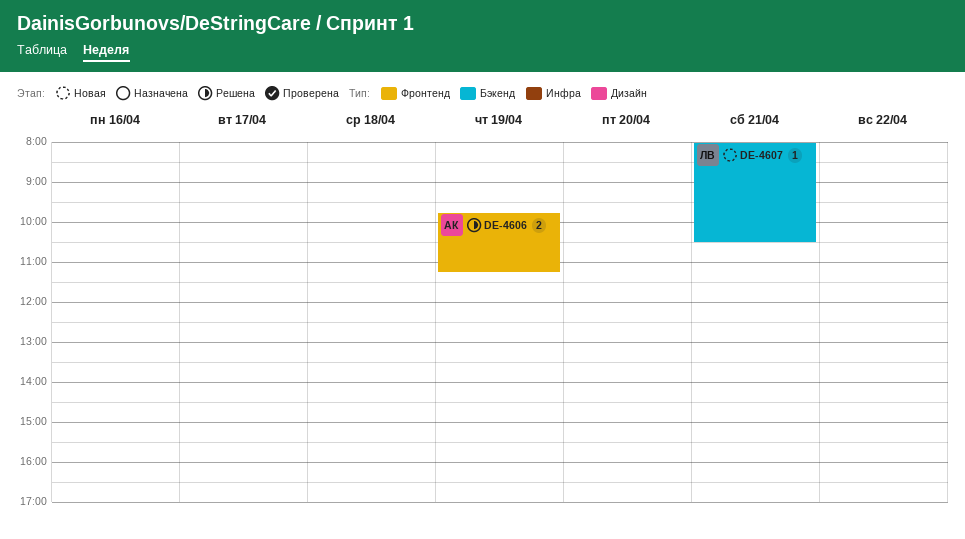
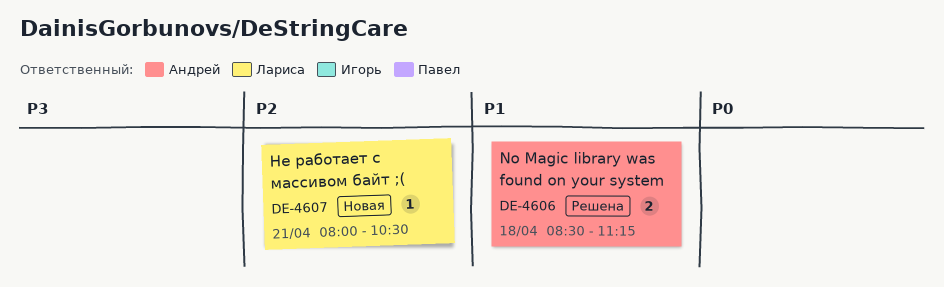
DE-4606, day: Apr 19 -> Apr 18
DE-4606, begins: 09:45 -> 08:30

